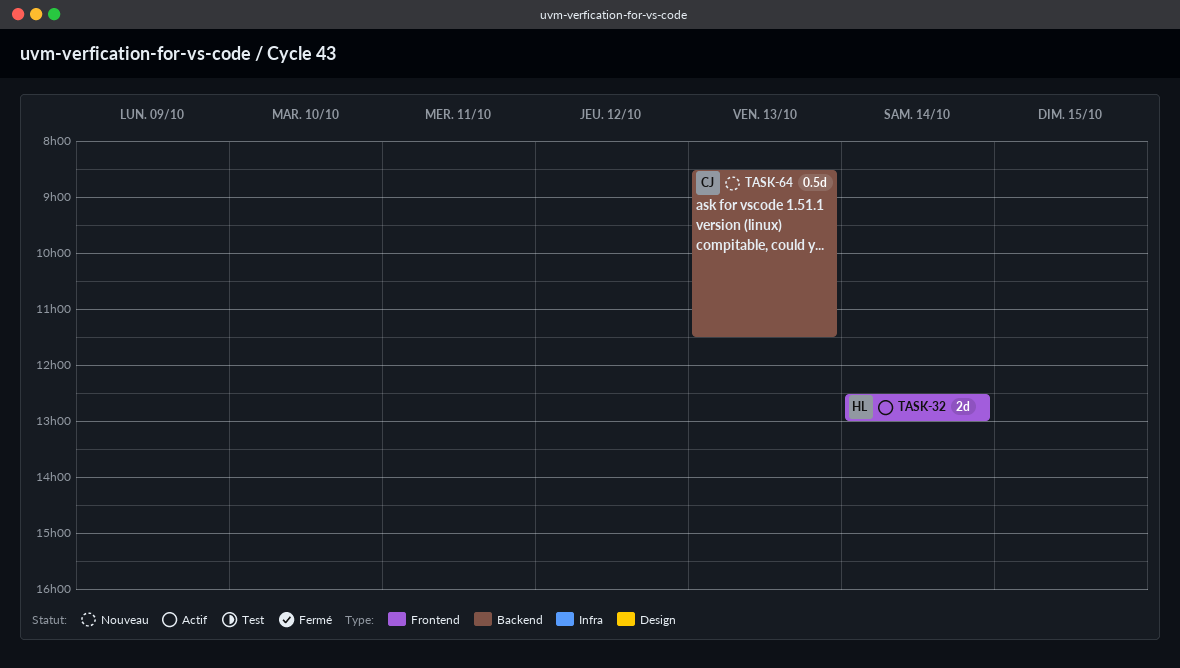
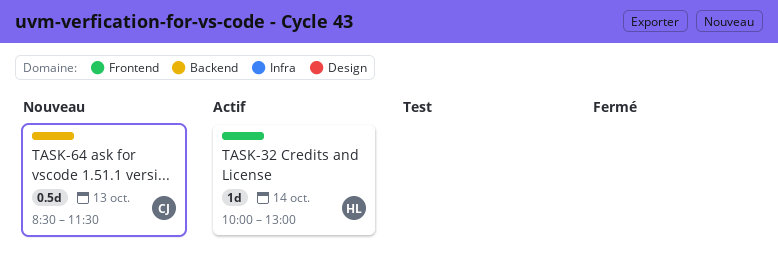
TASK-32, estimate: 2d -> 1d
TASK-32, begins: 12:30 -> 10:00

